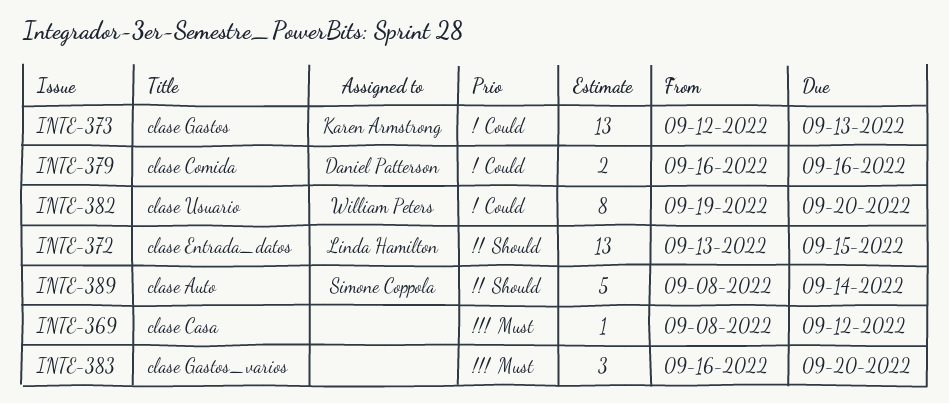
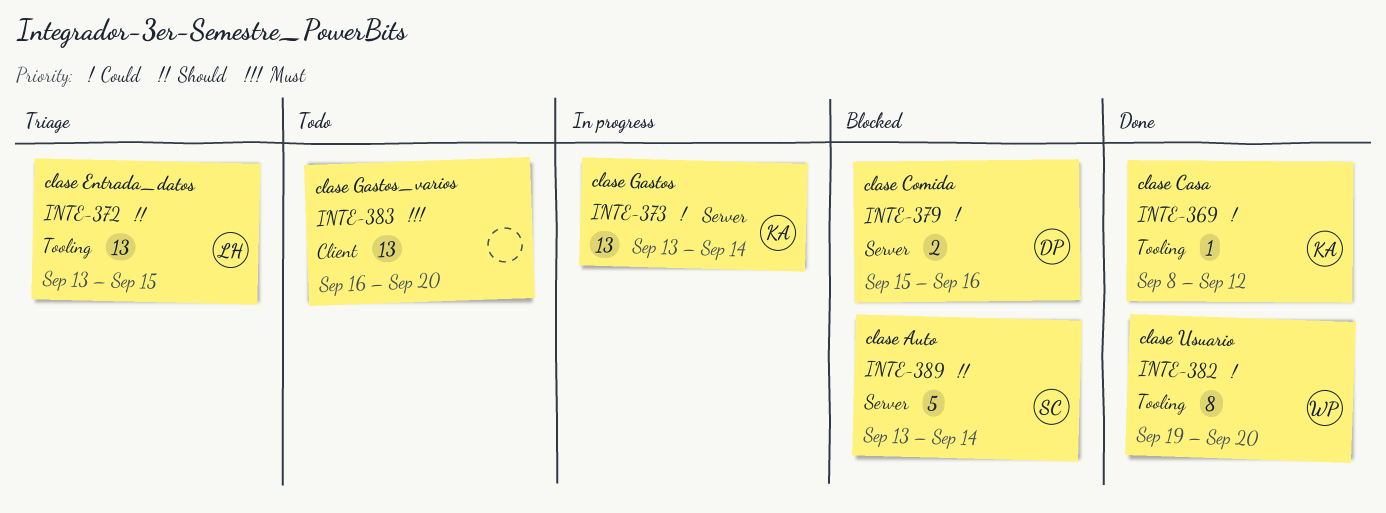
INTE-369, owner: none -> Karen Armstrong
INTE-369, priority: Must -> Could
INTE-373, start: Sep 12 -> Sep 13
INTE-373, due: Sep 13 -> Sep 14
INTE-379, start: Sep 16 -> Sep 15
INTE-383, estimate: 3 -> 13
INTE-389, start: Sep 8 -> Sep 13

